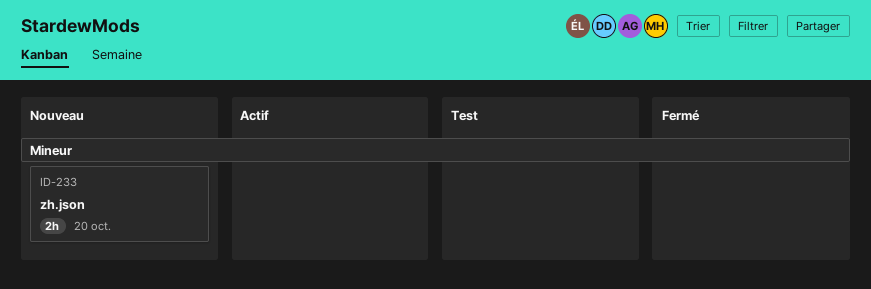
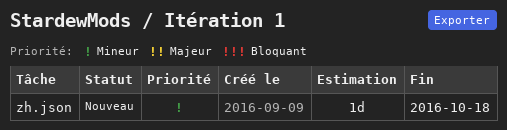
zh.json, estimate: 2h -> 1d
zh.json, due: Oct 20 -> Oct 18

